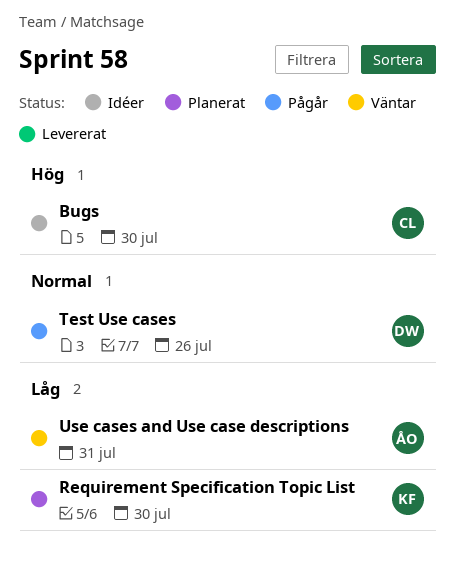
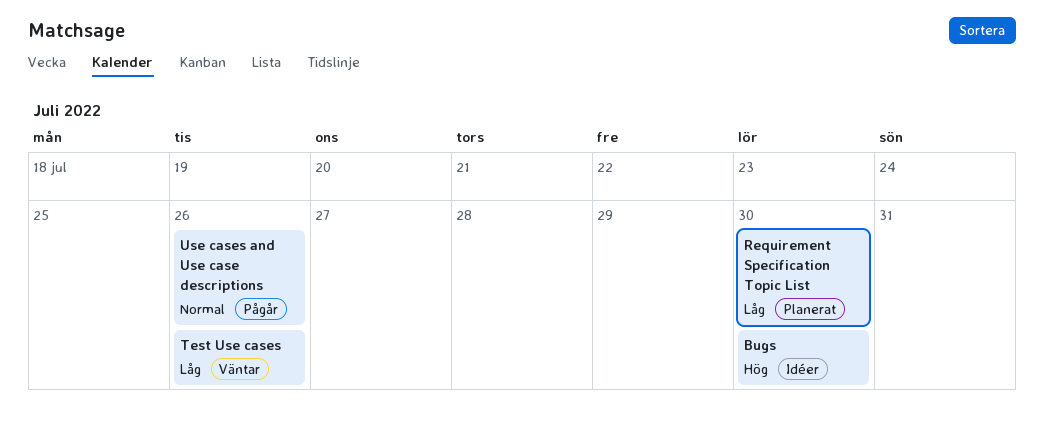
Test Use cases, status: Pågår -> Väntar
Test Use cases, priority: Normal -> Låg
Use cases and Use case descriptions, status: Väntar -> Pågår
Use cases and Use case descriptions, priority: Låg -> Normal
Use cases and Use case descriptions, due: Jul 31 -> Jul 26

